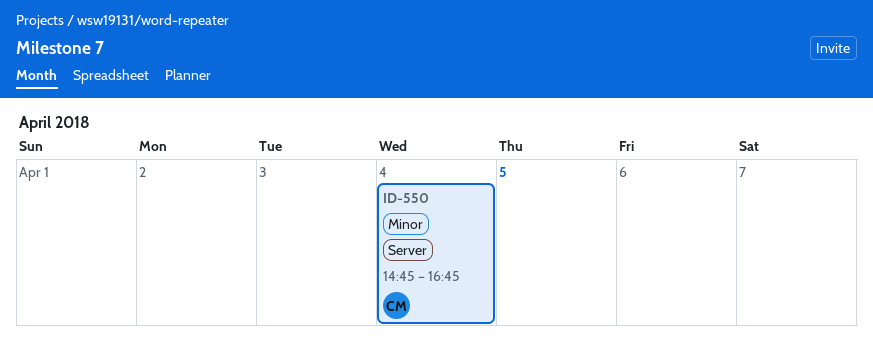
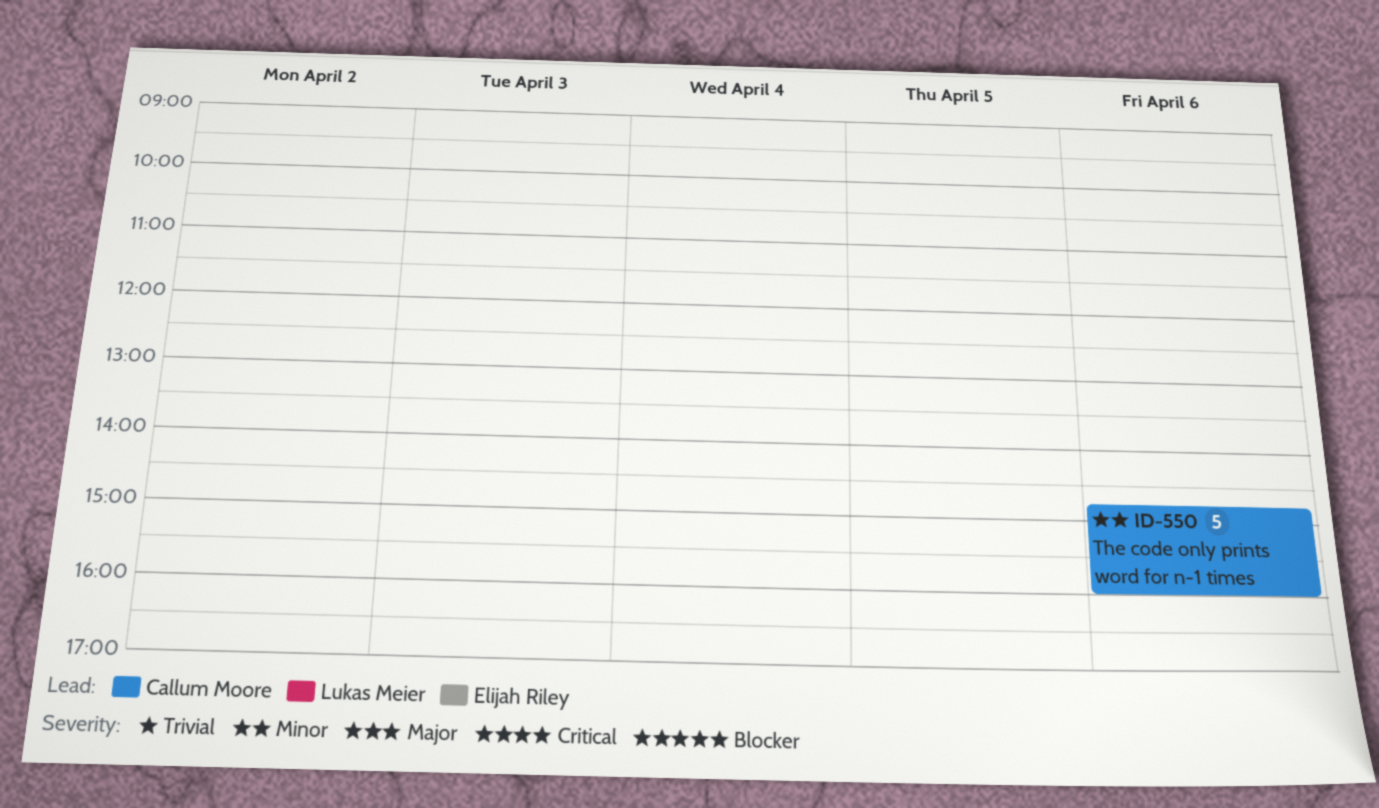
ID-550, day: Apr 4 -> Apr 6
ID-550, ends: 16:45 -> 16:00

